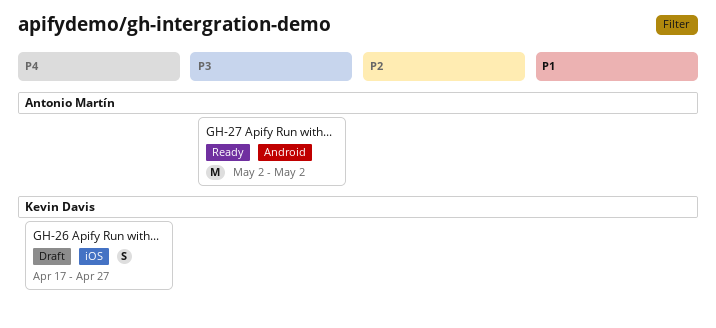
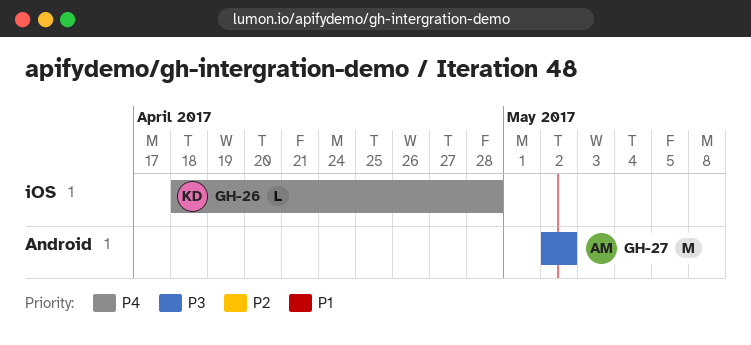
GH-26, estimate: S -> L
GH-26, start: Apr 17 -> Apr 18
GH-26, due: Apr 27 -> Apr 28

